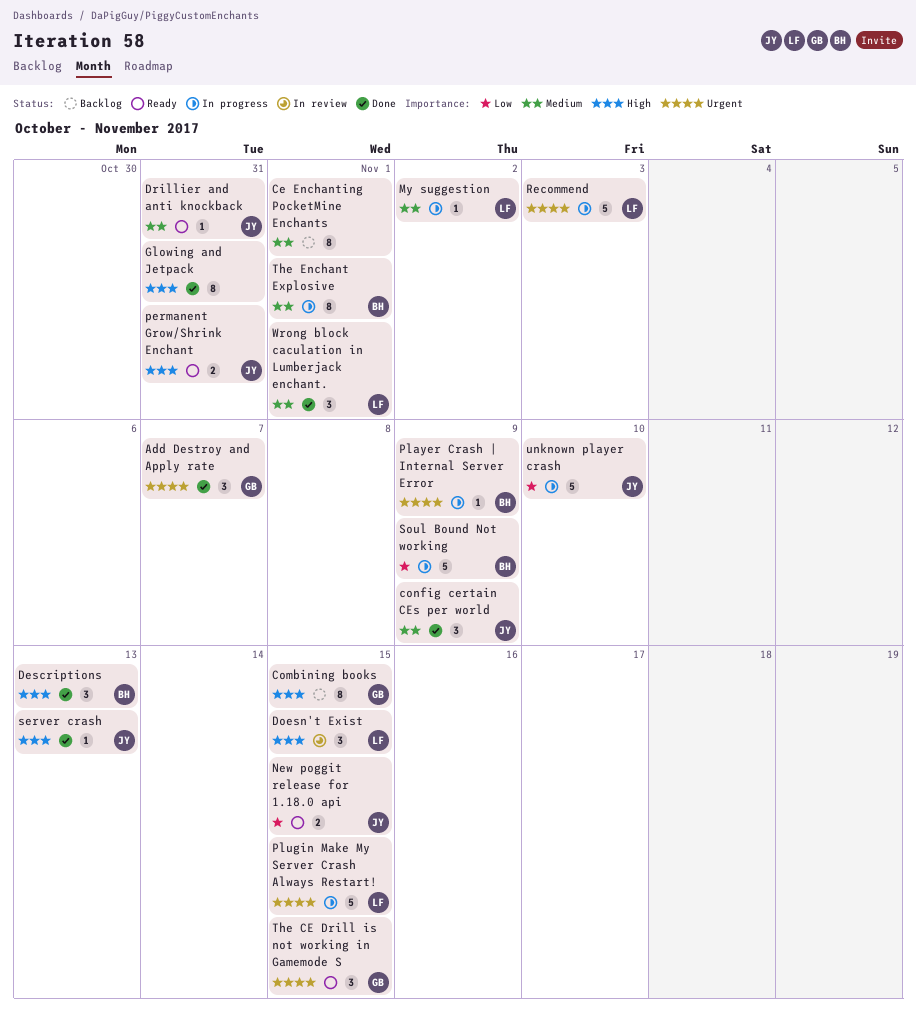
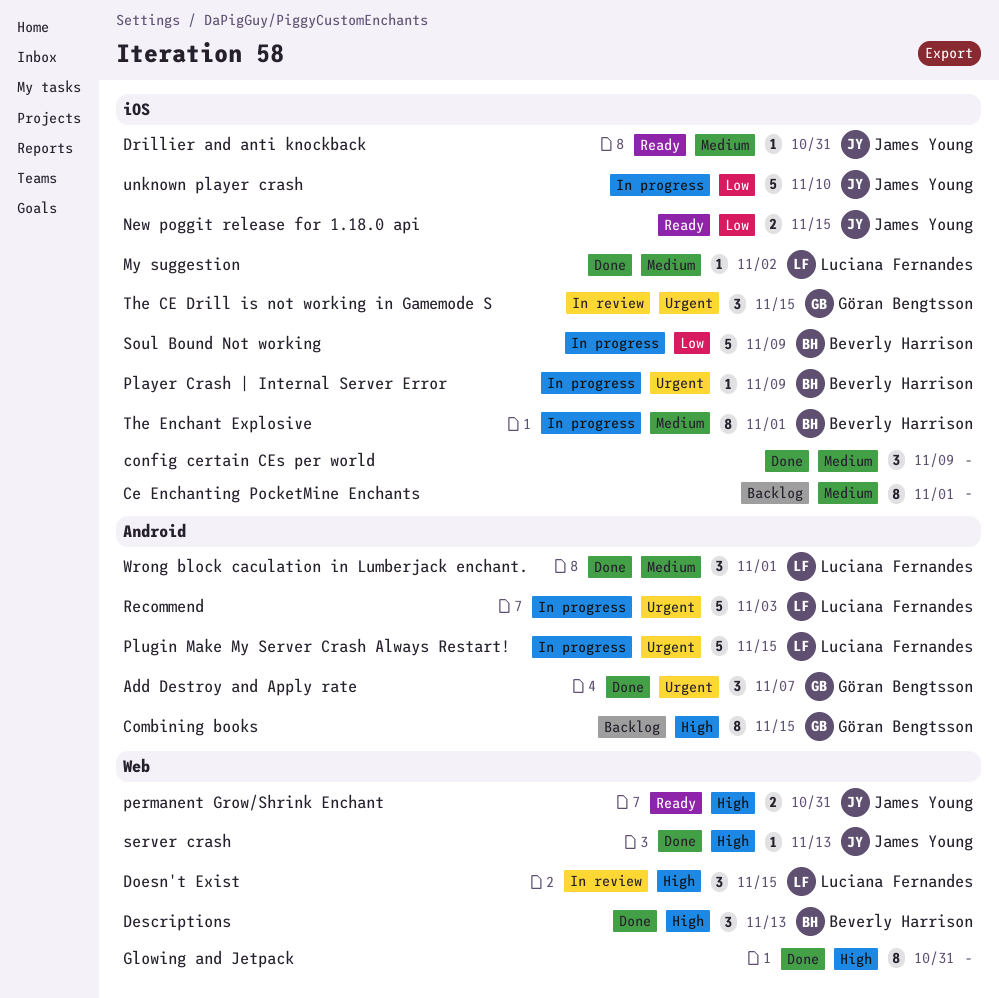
config certain CEs per world, owner: James Young -> none
My suggestion, status: In progress -> Done
The CE Drill is not working in Gamemode S, status: Ready -> In review

